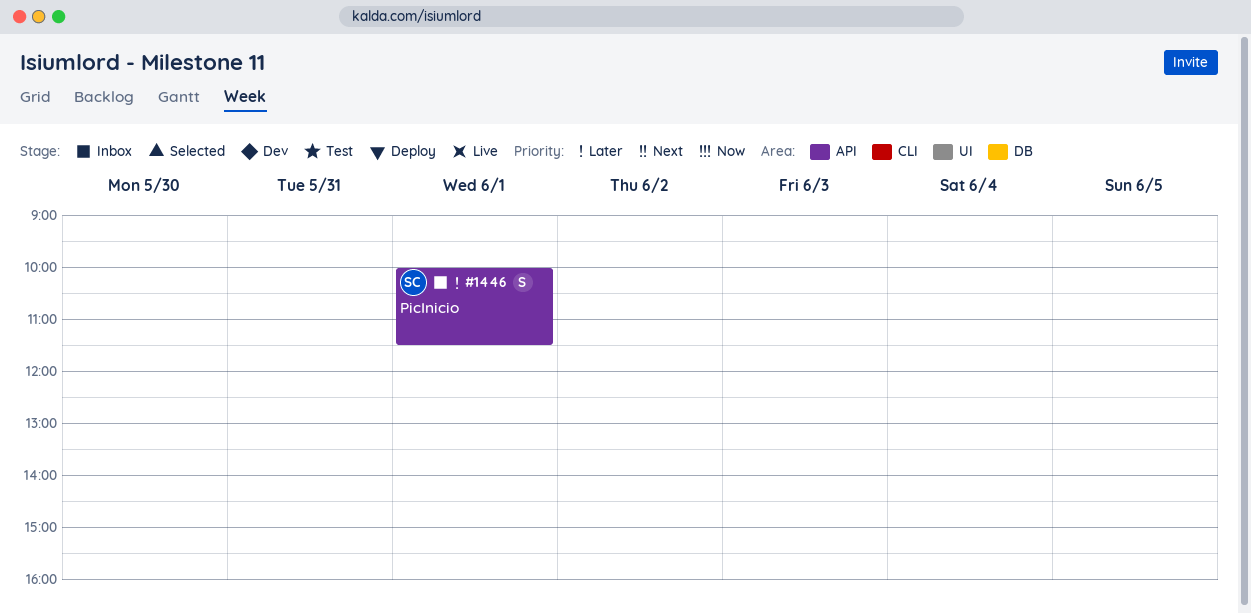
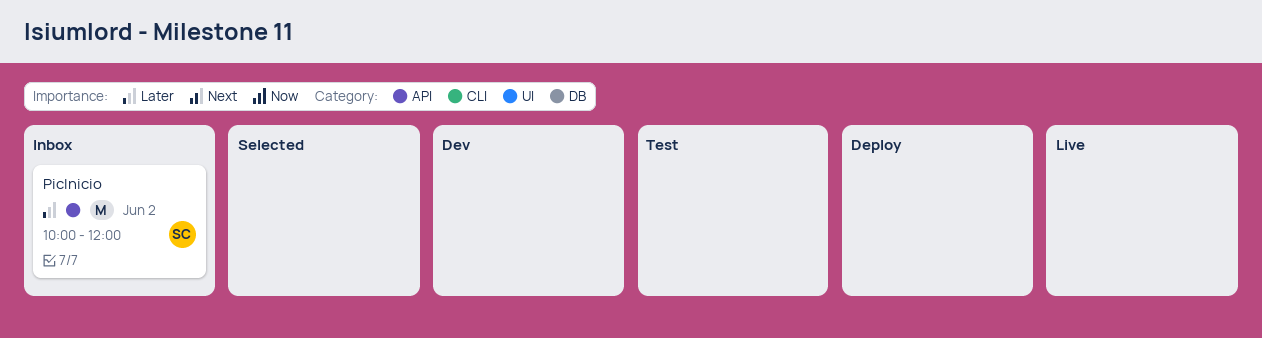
PicInicio, estimate: S -> M
PicInicio, day: Jun 1 -> Jun 2
PicInicio, ends: 11:30 -> 12:00

